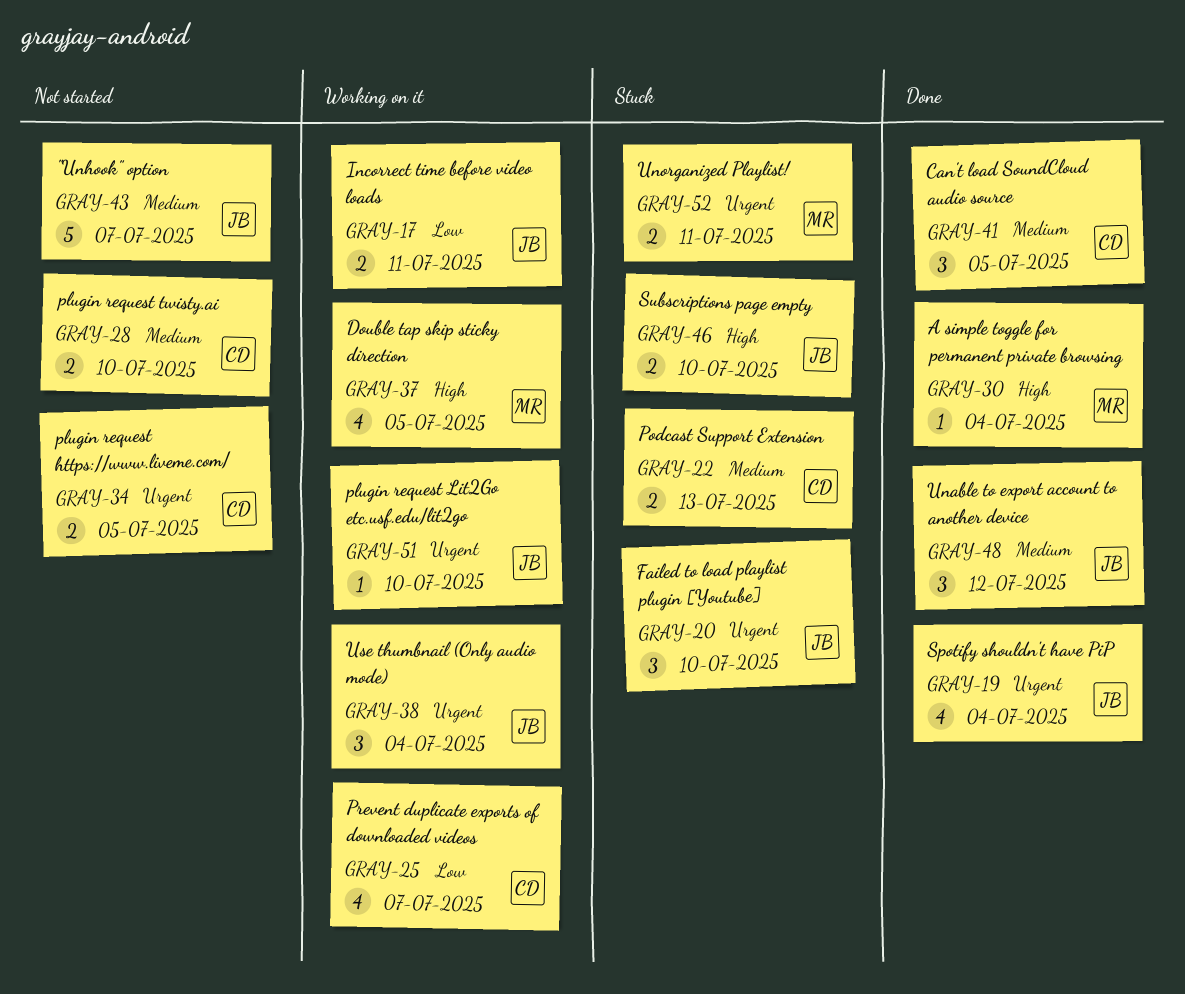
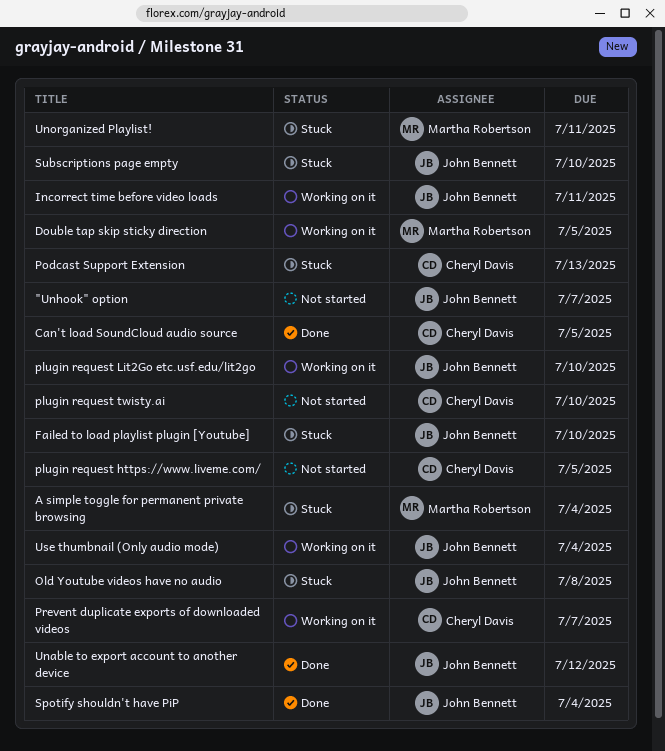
A simple toggle for permanent private browsing, status: Done -> Stuck
Old Youtube videos have no audio: none -> present

